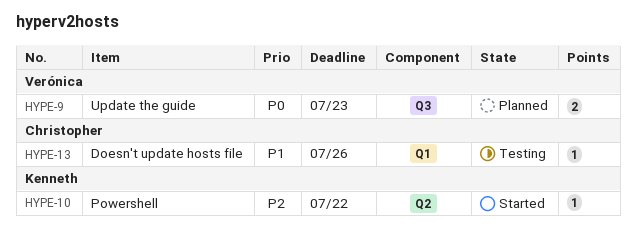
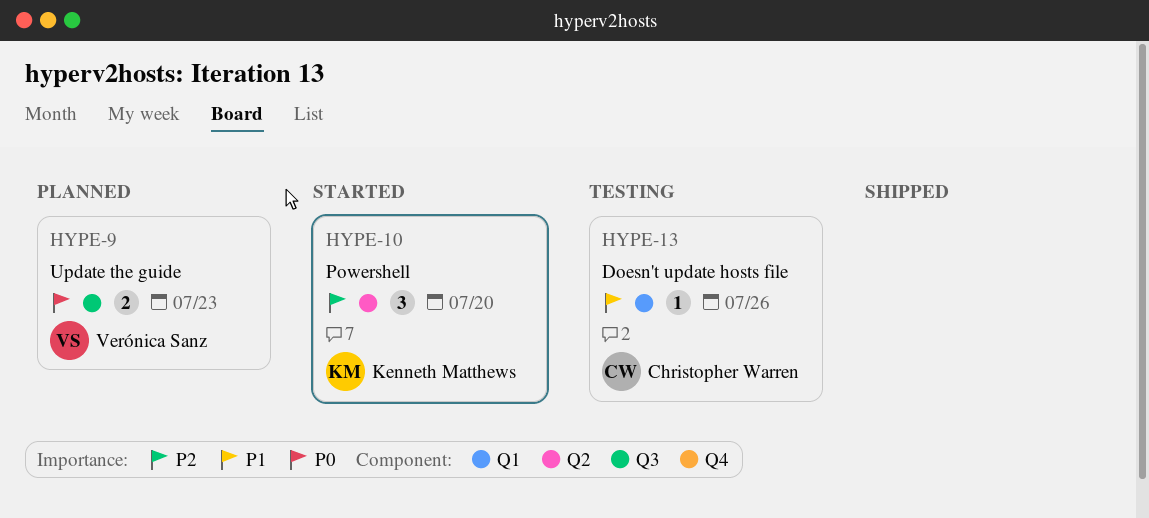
HYPE-10, estimate: 1 -> 3
HYPE-10, due: Jul 22 -> Jul 20

